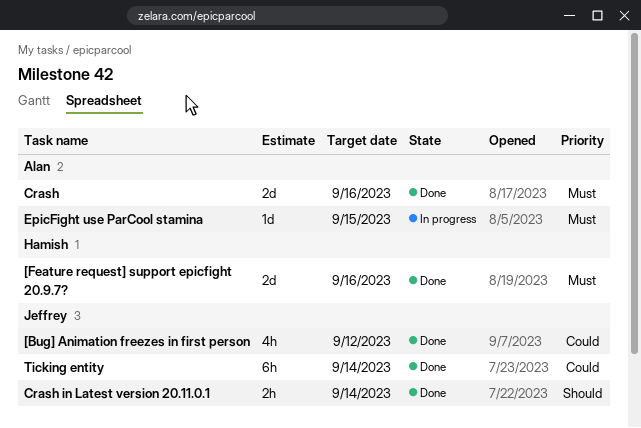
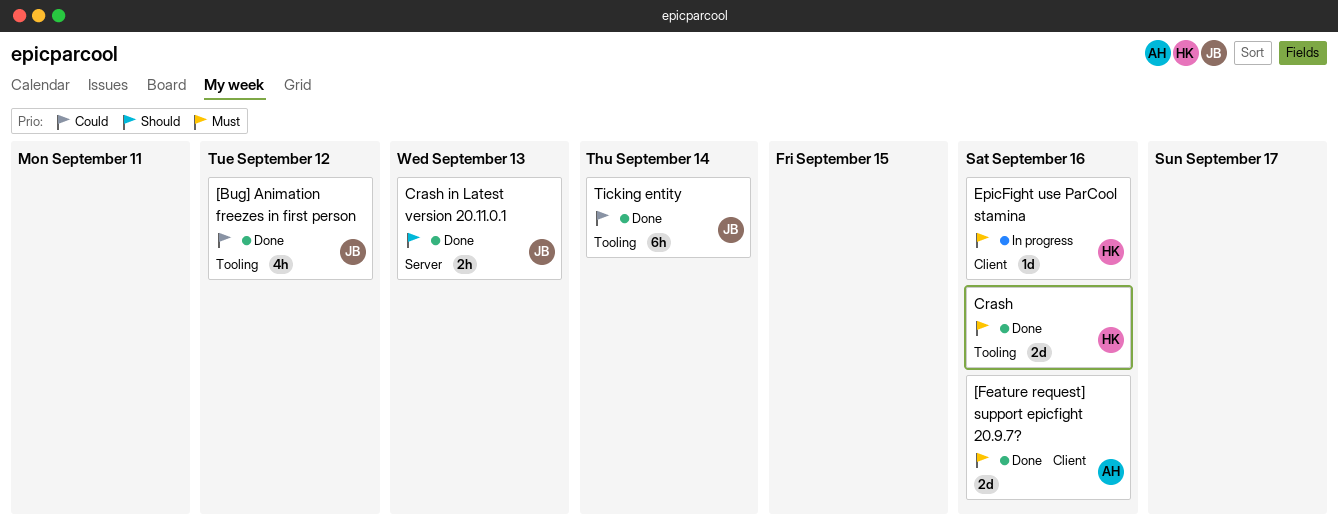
[Feature request] support epicfight 20.9.7?, owner: Hamish -> Alan
Crash, owner: Alan -> Hamish
Crash in Latest version 20.11.0.1, due: Sep 14 -> Sep 13
EpicFight use ParCool stamina, owner: Alan -> Hamish
EpicFight use ParCool stamina, due: Sep 15 -> Sep 16

